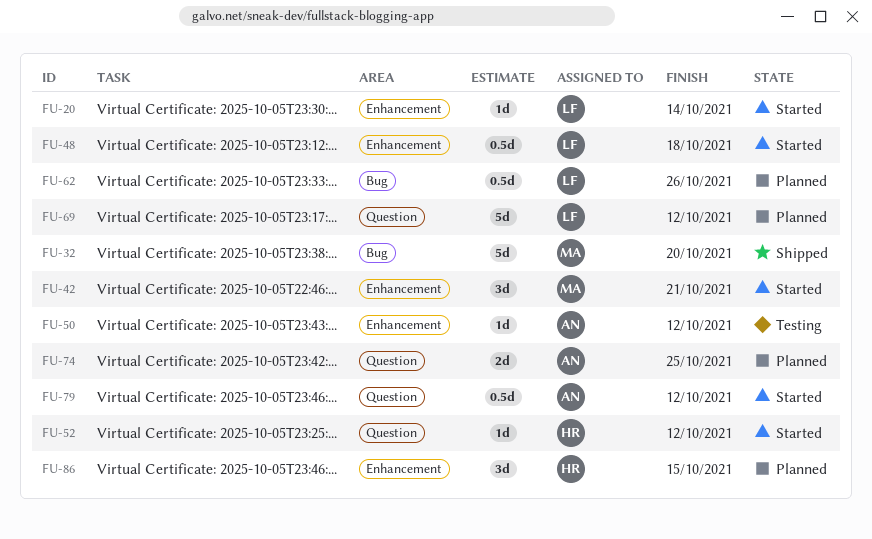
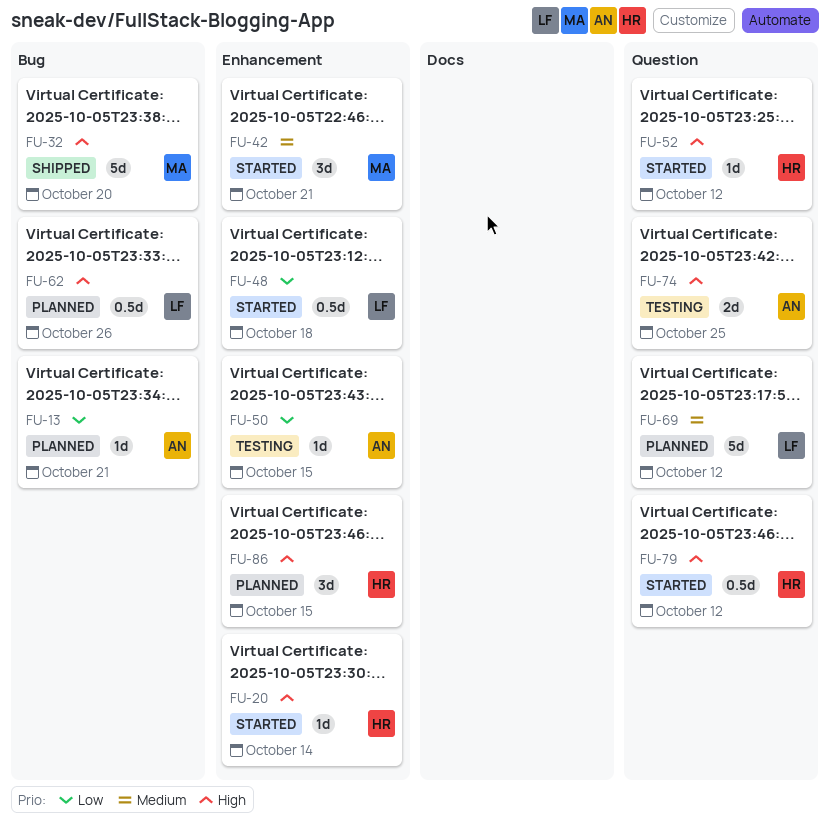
FU-13: none -> present
FU-20, owner: LF -> HR
FU-50, due: Oct 12 -> Oct 15
FU-74, status: Planned -> Testing
FU-79, owner: AN -> HR

